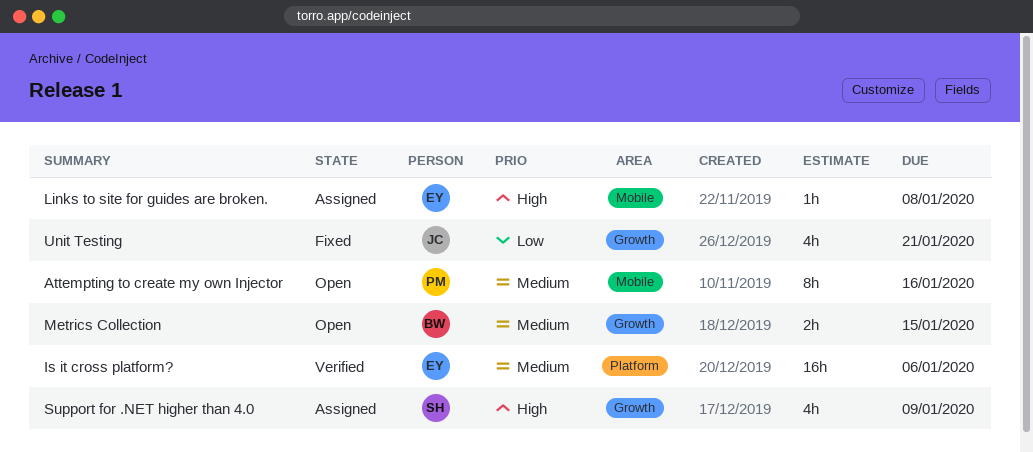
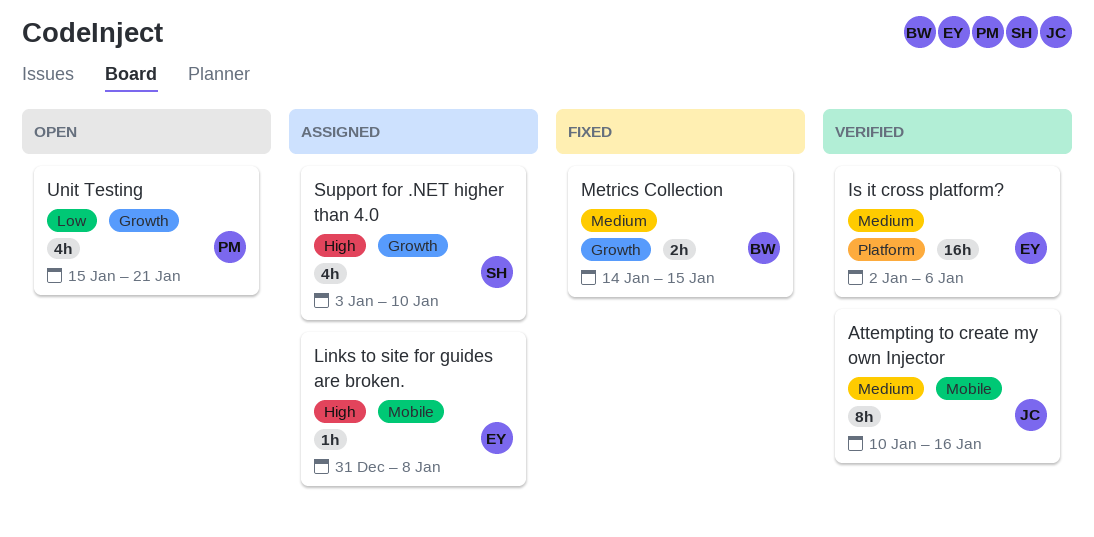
Attempting to create my own Injector, status: Open -> Verified
Attempting to create my own Injector, owner: PM -> JC
Metrics Collection, status: Open -> Fixed
Support for .NET higher than 4.0, due: Jan 9 -> Jan 10
Unit Testing, status: Fixed -> Open
Unit Testing, owner: JC -> PM

